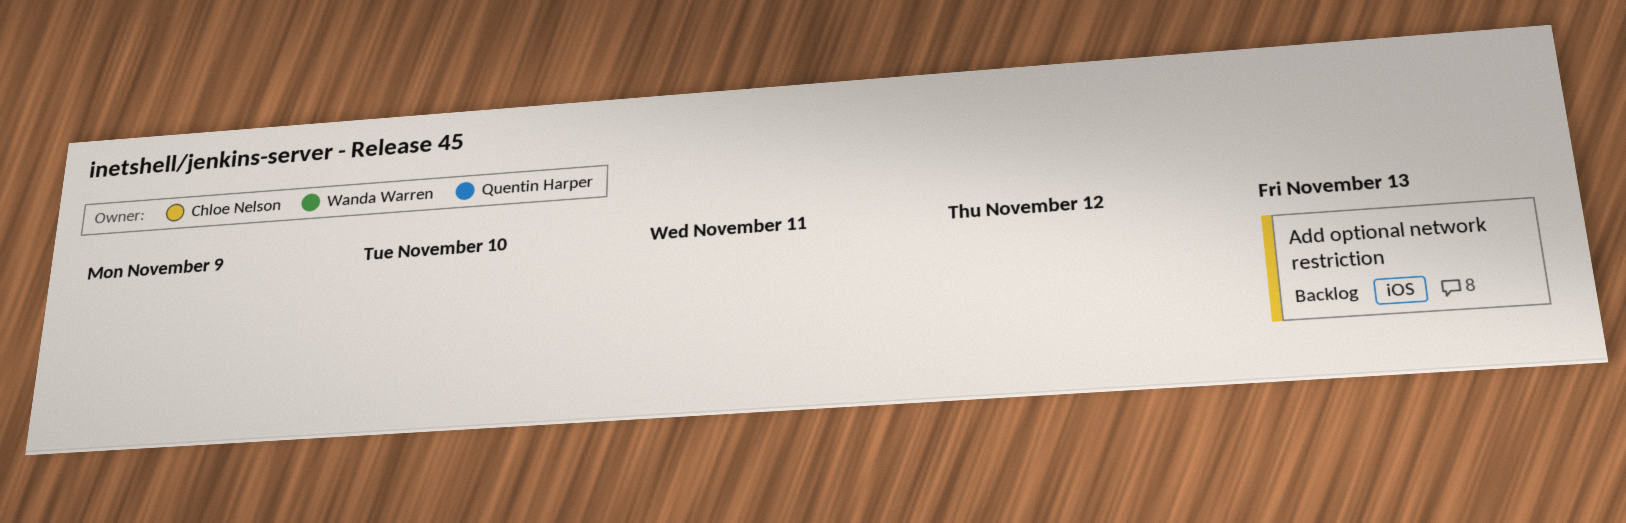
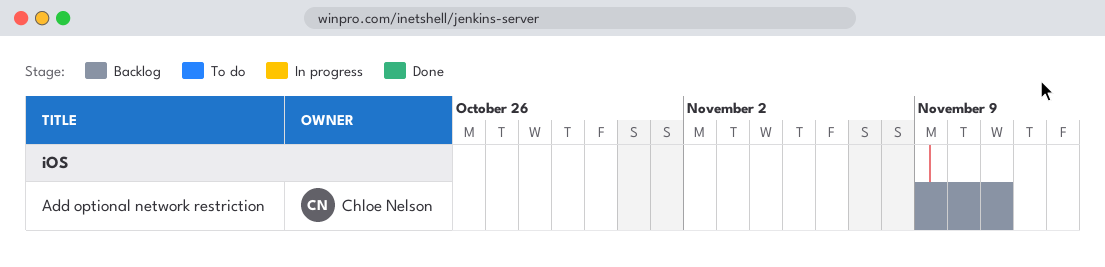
Add optional network restriction, due: Nov 13 -> Nov 11

